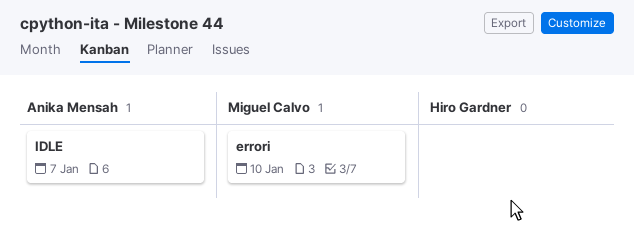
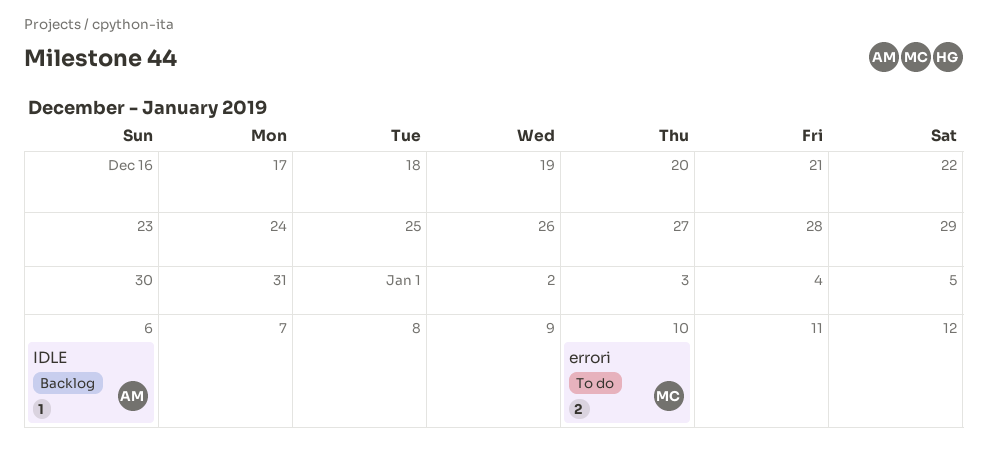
IDLE, due: Jan 7 -> Jan 6

